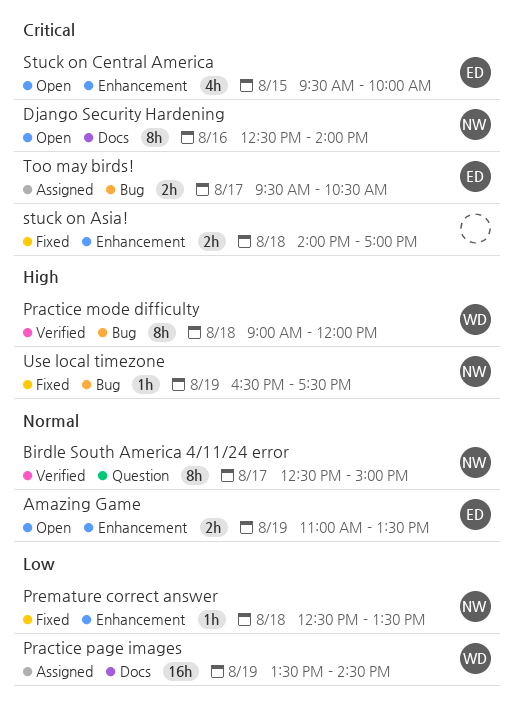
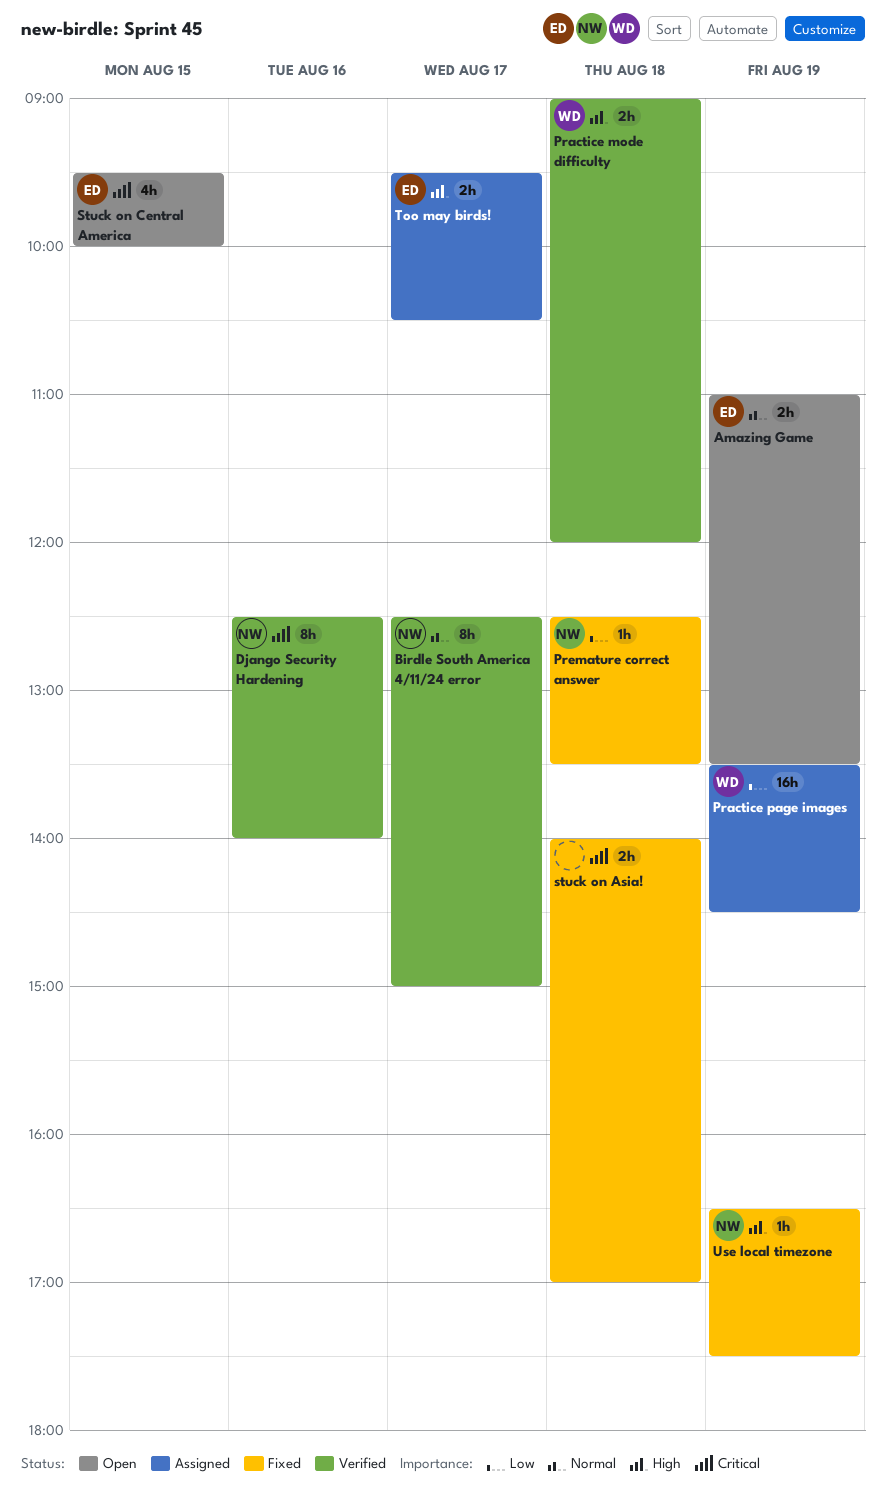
Django Security Hardening, status: Open -> Verified
Practice mode difficulty, estimate: 8h -> 2h
Too may birds!, priority: Critical -> High

